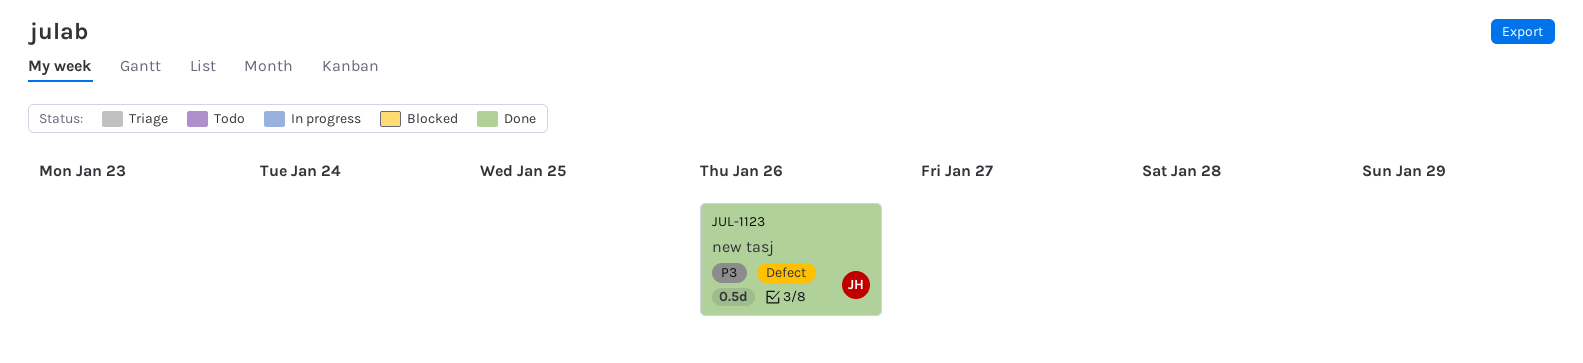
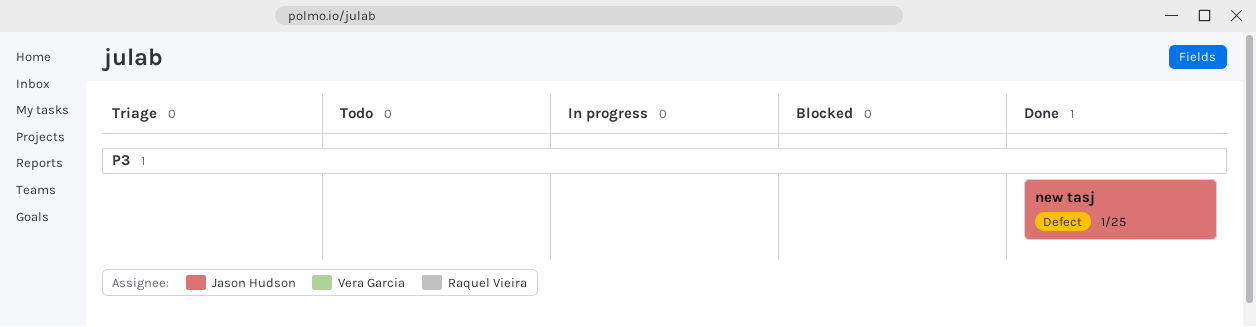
new tasj, due: Jan 26 -> Jan 25

